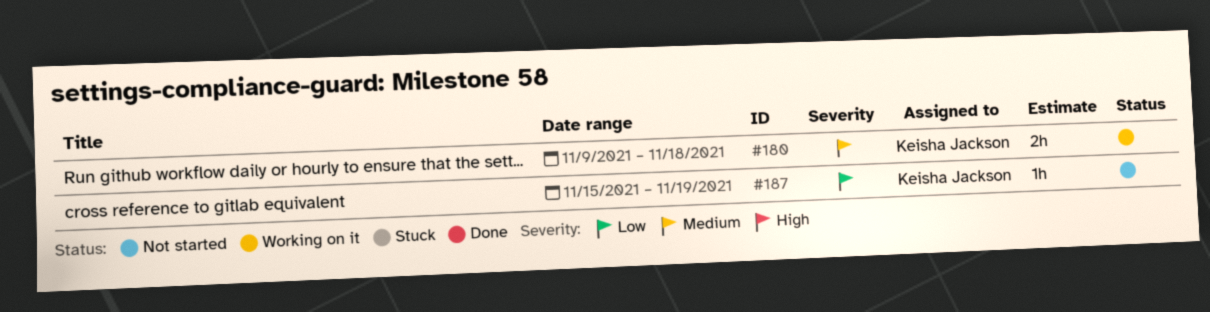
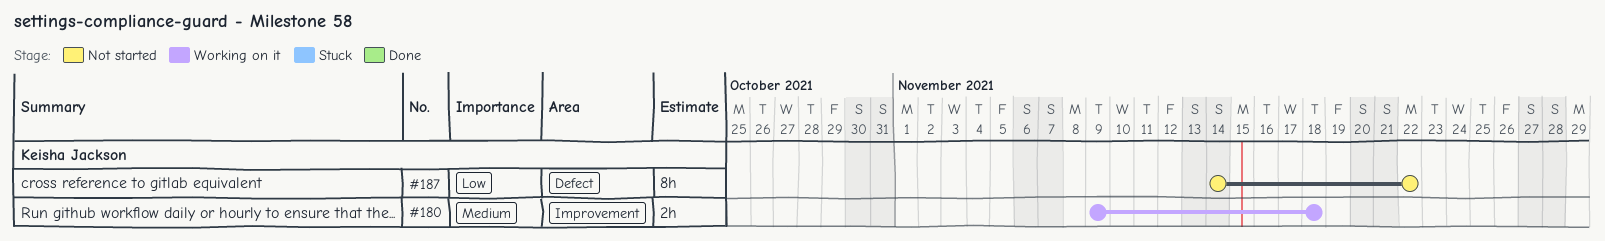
#187, estimate: 1h -> 8h
#187, start: Nov 15 -> Nov 14
#187, due: Nov 19 -> Nov 22

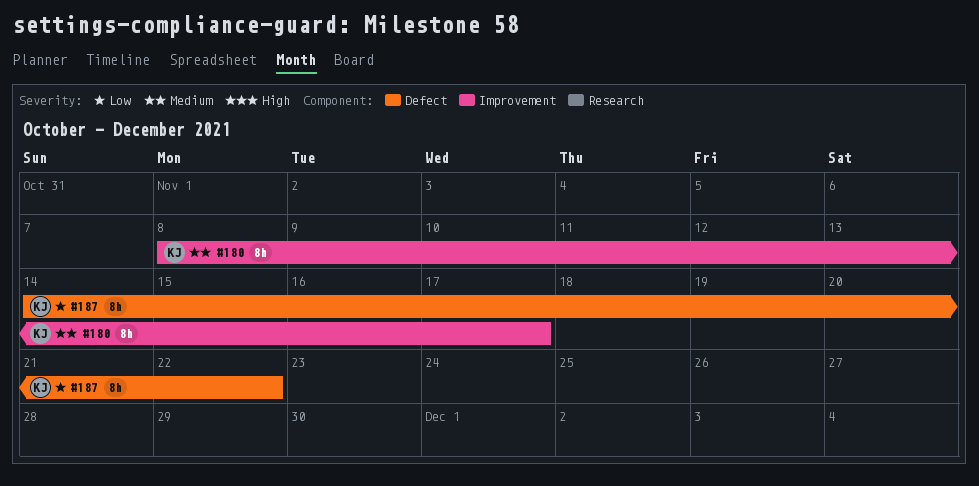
#180, estimate: 2h -> 8h
#180, start: Nov 9 -> Nov 8
#180, due: Nov 18 -> Nov 17

